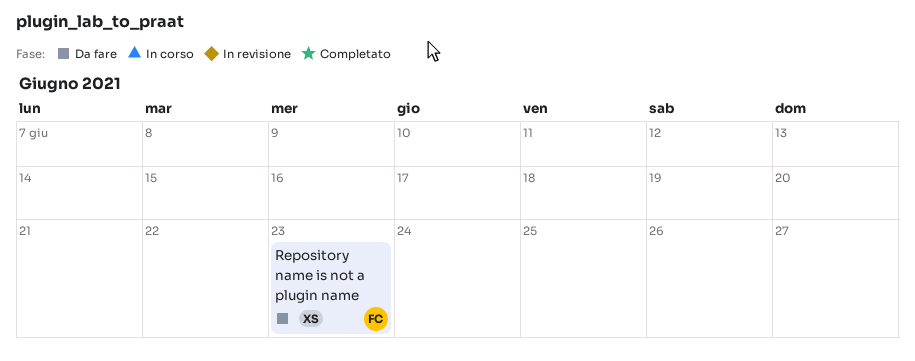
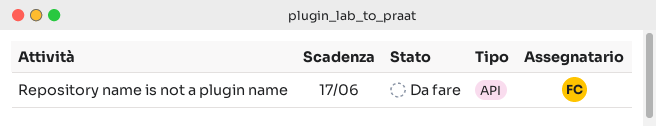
Repository name is not a plugin name, due: Jun 23 -> Jun 17

